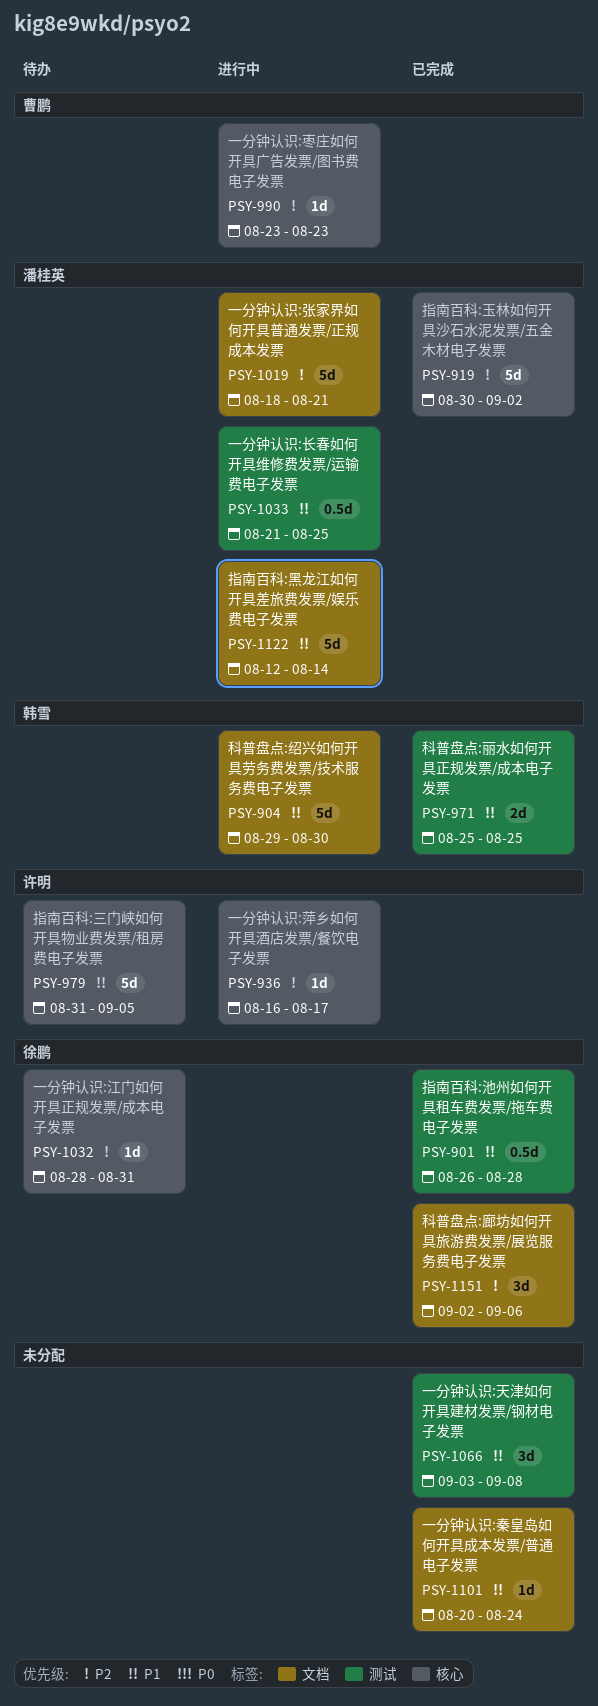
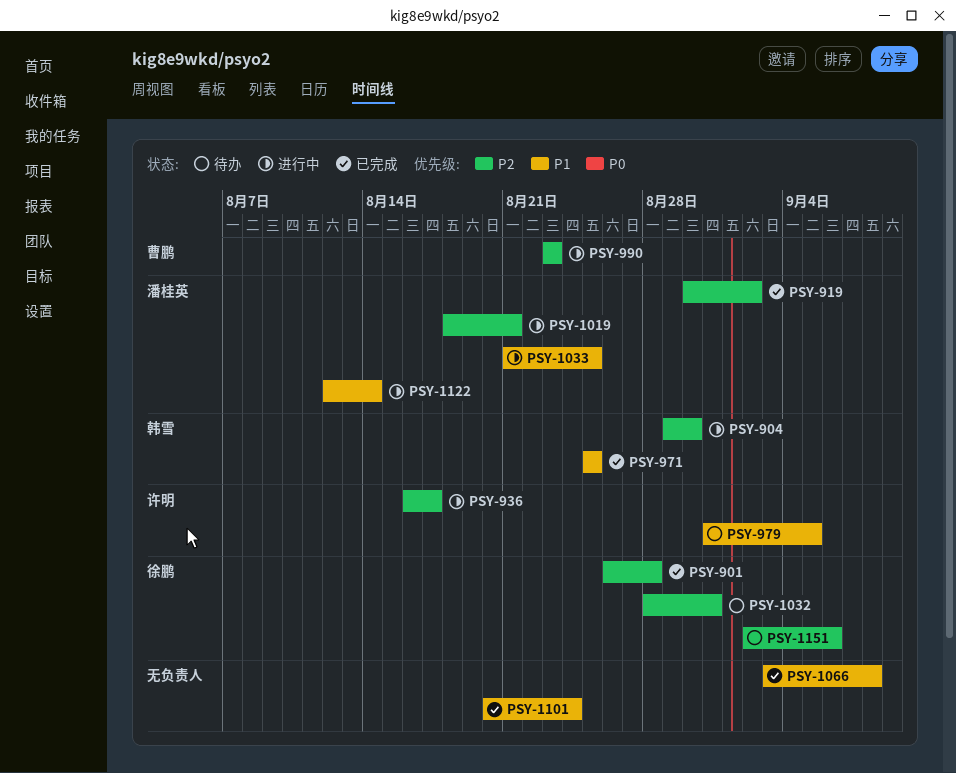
PSY-901, priority: P1 -> P2
PSY-904, priority: P1 -> P2
PSY-1151, status: 已完成 -> 待办

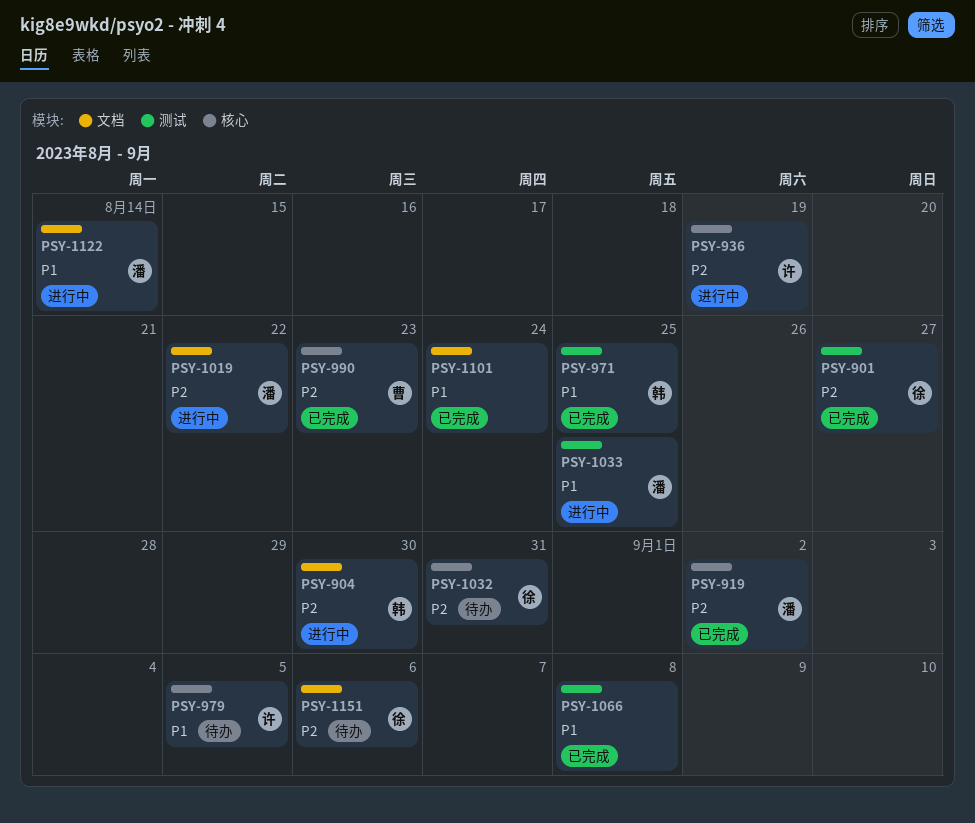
PSY-901, due: Aug 28 -> Aug 27
PSY-936, due: Aug 17 -> Aug 19
PSY-990, status: 进行中 -> 已完成
PSY-1019, due: Aug 21 -> Aug 22

